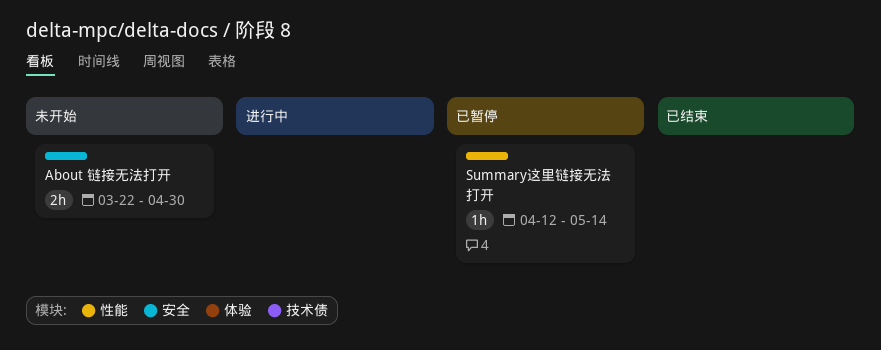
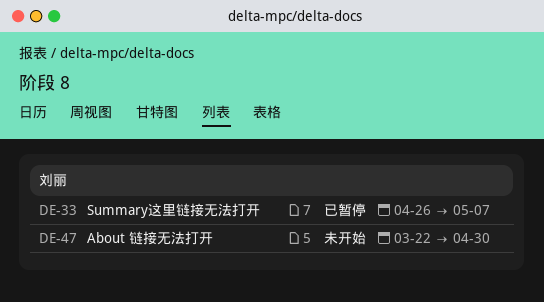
Summary这里链接无法打开, start: Apr 12 -> Apr 26
Summary这里链接无法打开, due: May 14 -> May 7

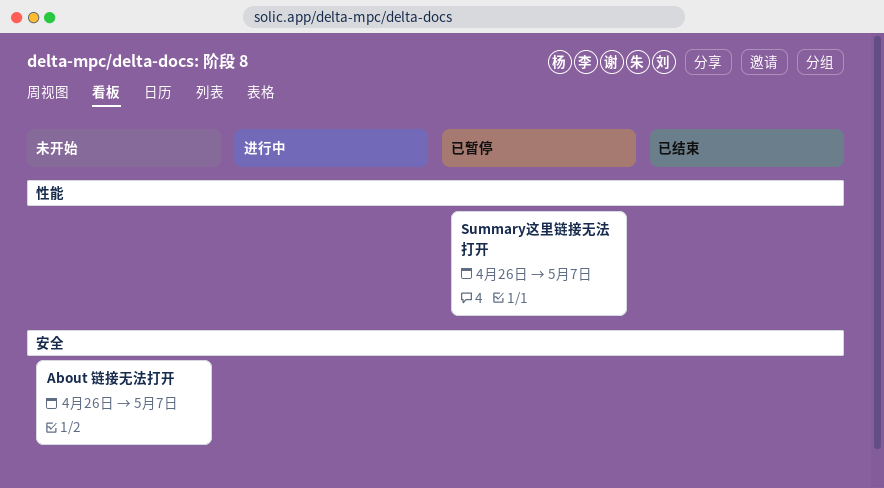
About 链接无法打开, start: Mar 22 -> Apr 26
About 链接无法打开, due: Apr 30 -> May 7

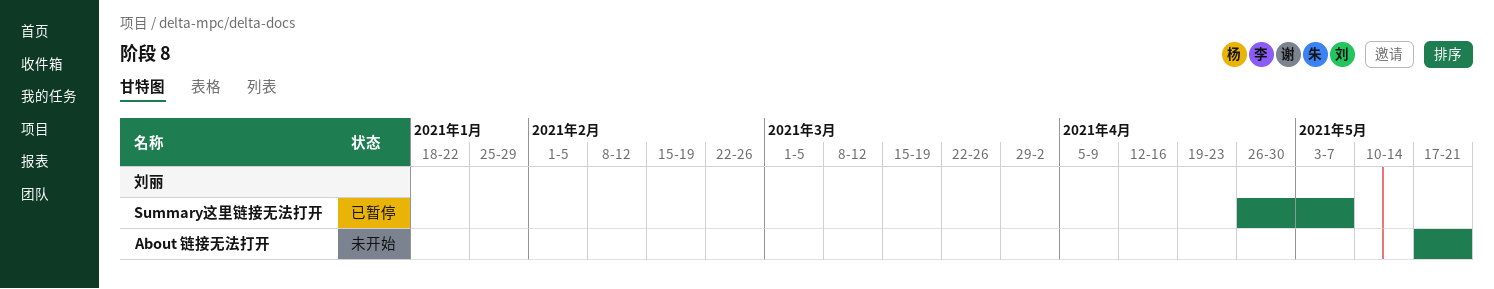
About 链接无法打开, start: Apr 26 -> May 17
About 链接无法打开, due: May 7 -> May 21

